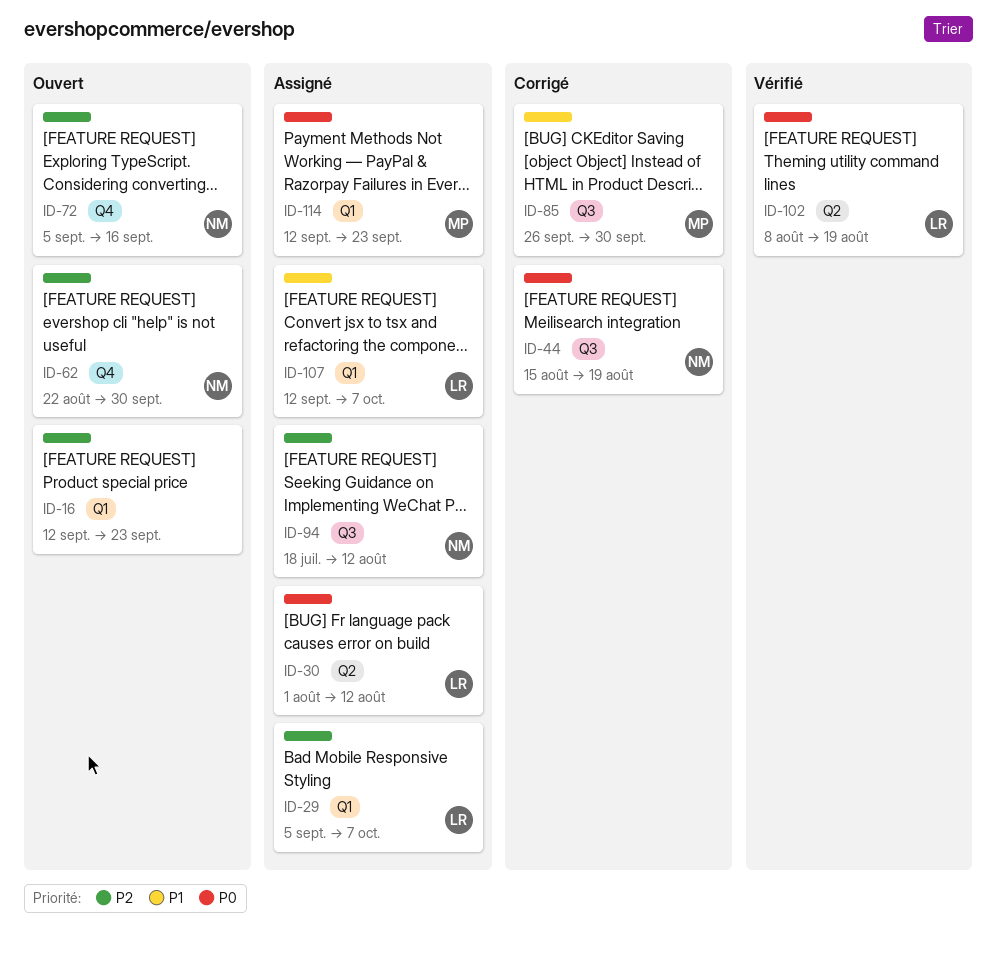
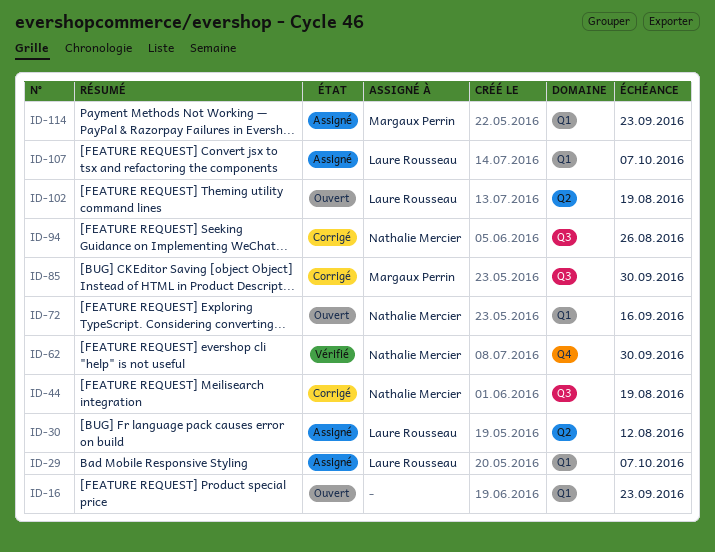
ID-62, status: Ouvert -> Vérifié
ID-72, label: Q4 -> Q1
ID-94, status: Assigné -> Corrigé
ID-94, due: Aug 12 -> Aug 26
ID-102, status: Vérifié -> Ouvert

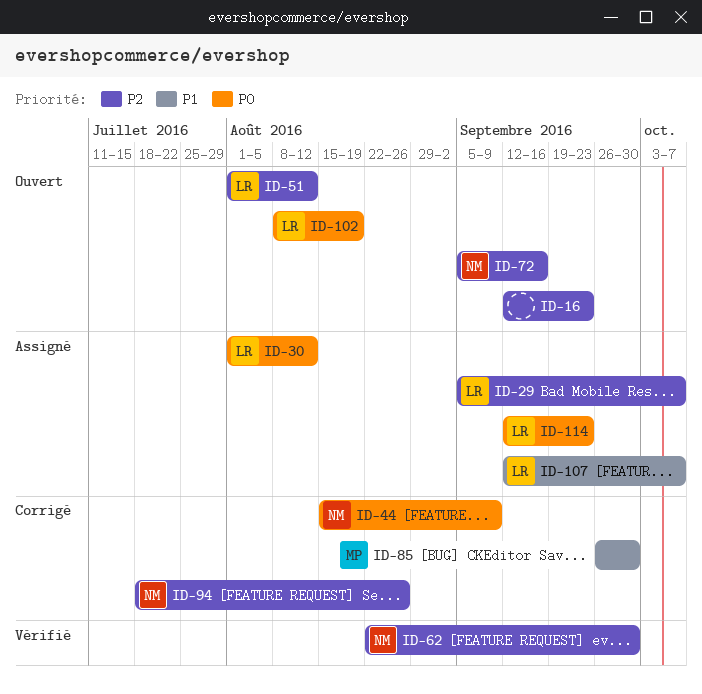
ID-44, due: Aug 19 -> Sep 9
ID-51: none -> present
ID-114, owner: Margaux Perrin -> Laure Rousseau

